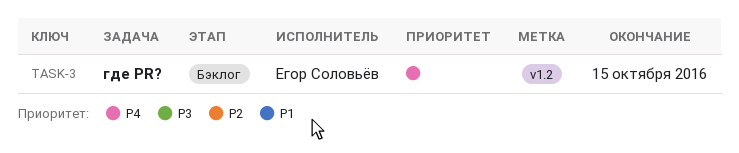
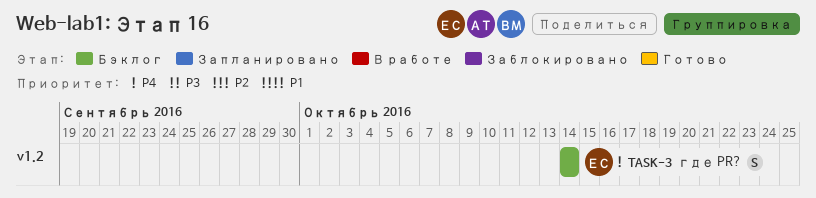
TASK-3, due: Oct 15 -> Oct 14

